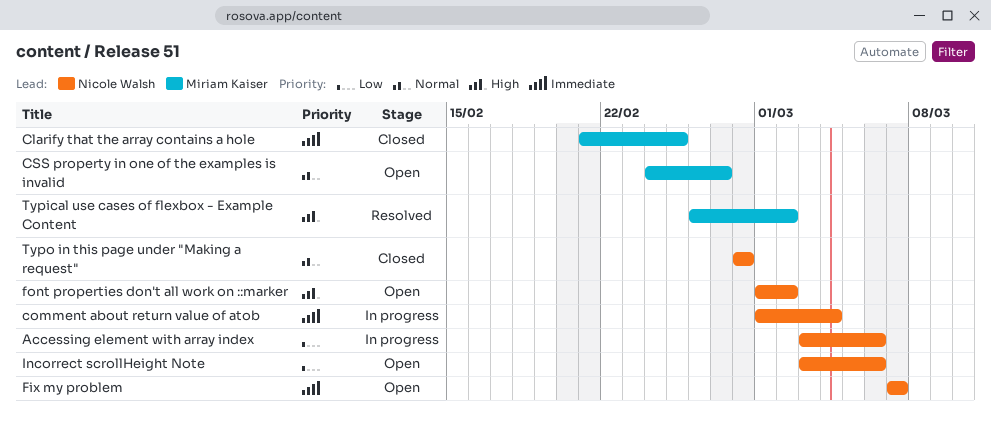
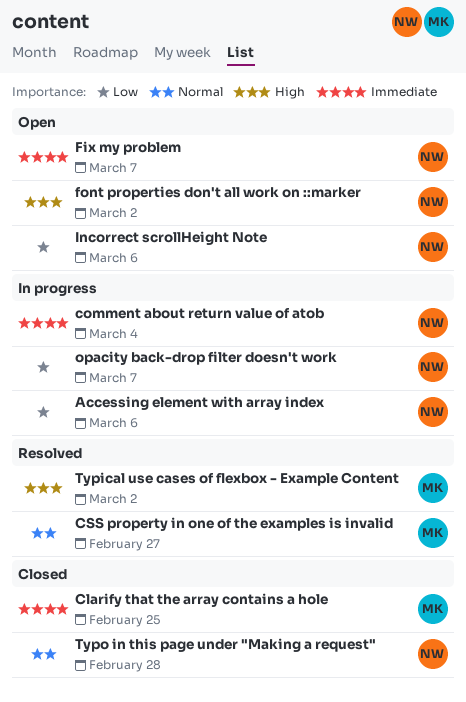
CSS property in one of the examples is invalid, status: Open -> Resolved
opacity back-drop filter doesn't work: none -> present

